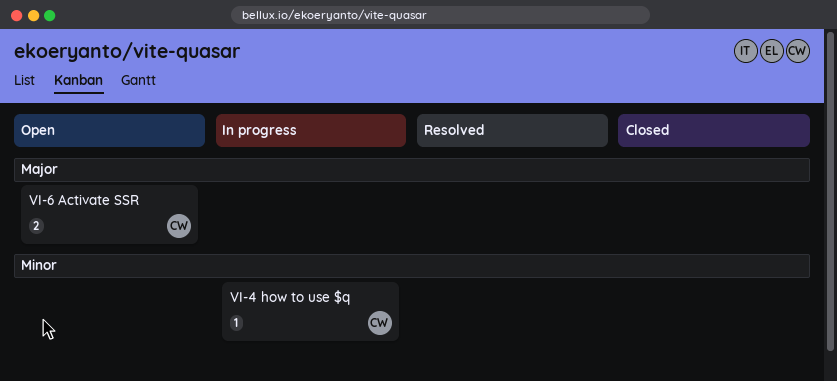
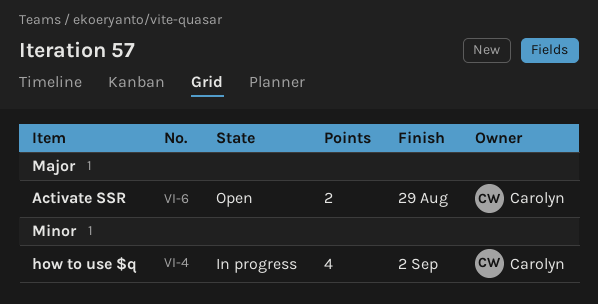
VI-4, estimate: 1 -> 4

